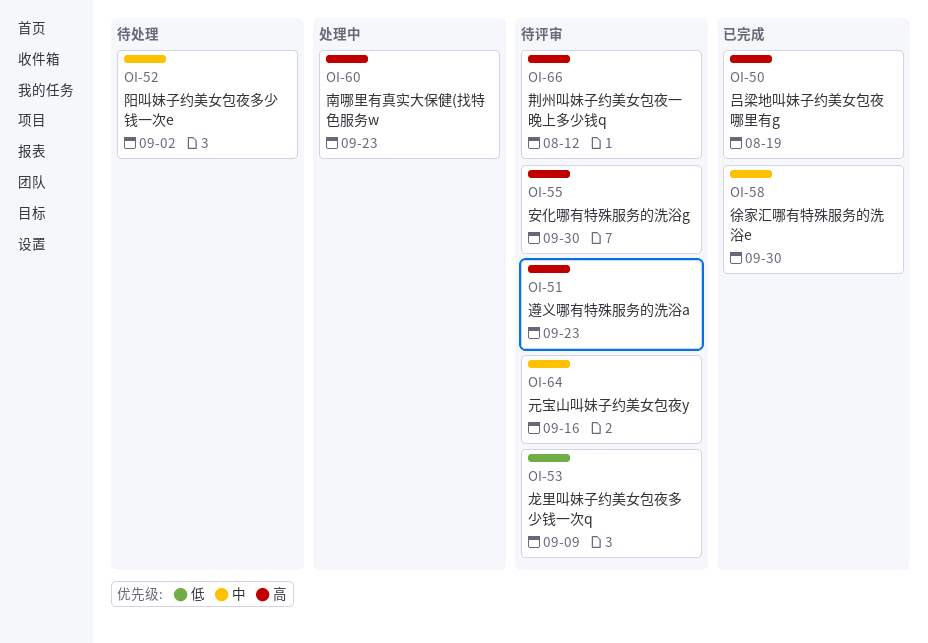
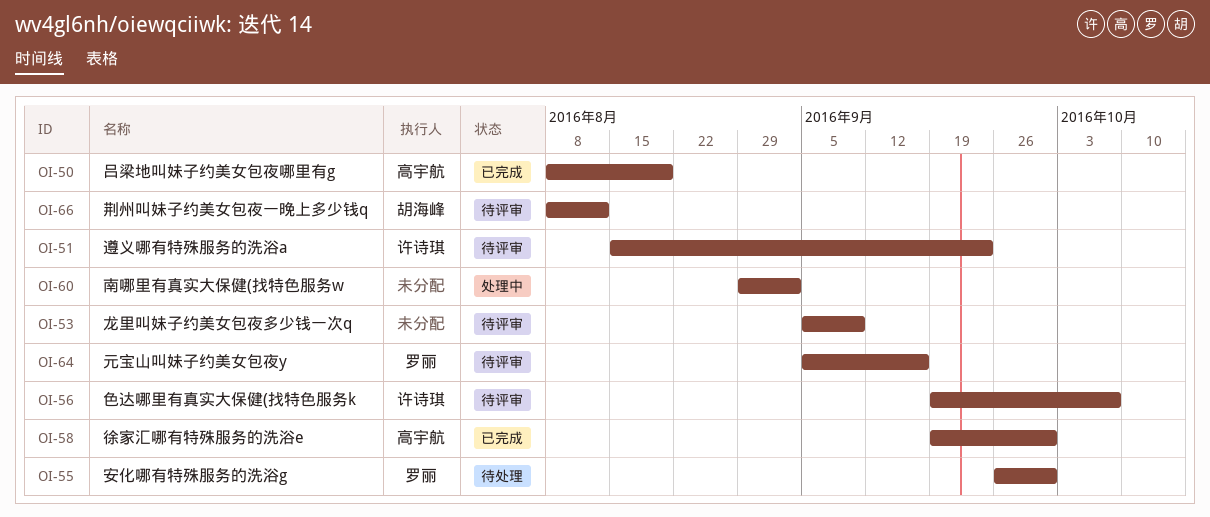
OI-52: present -> none
OI-55, status: 待评审 -> 待处理
OI-56: none -> present
OI-60, due: Sep 23 -> Sep 2

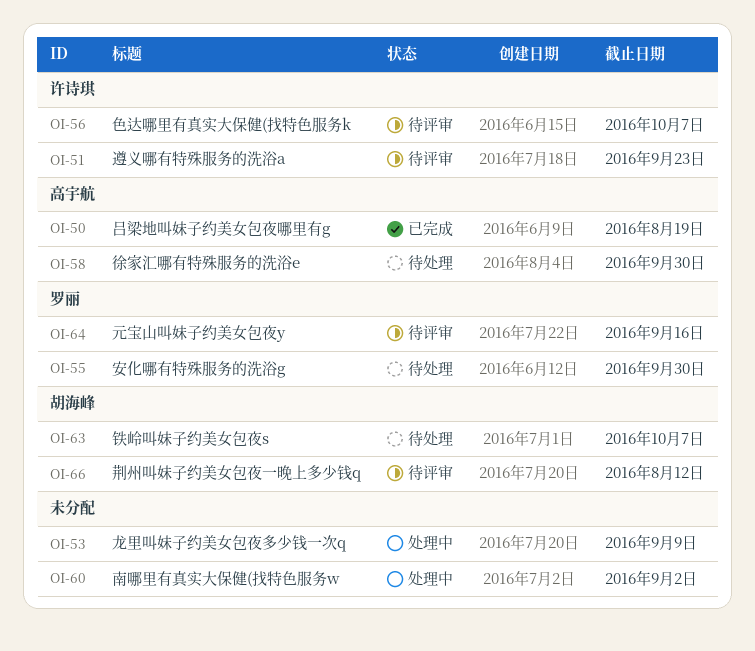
OI-53, status: 待评审 -> 处理中
OI-58, status: 已完成 -> 待处理
OI-63: none -> present

